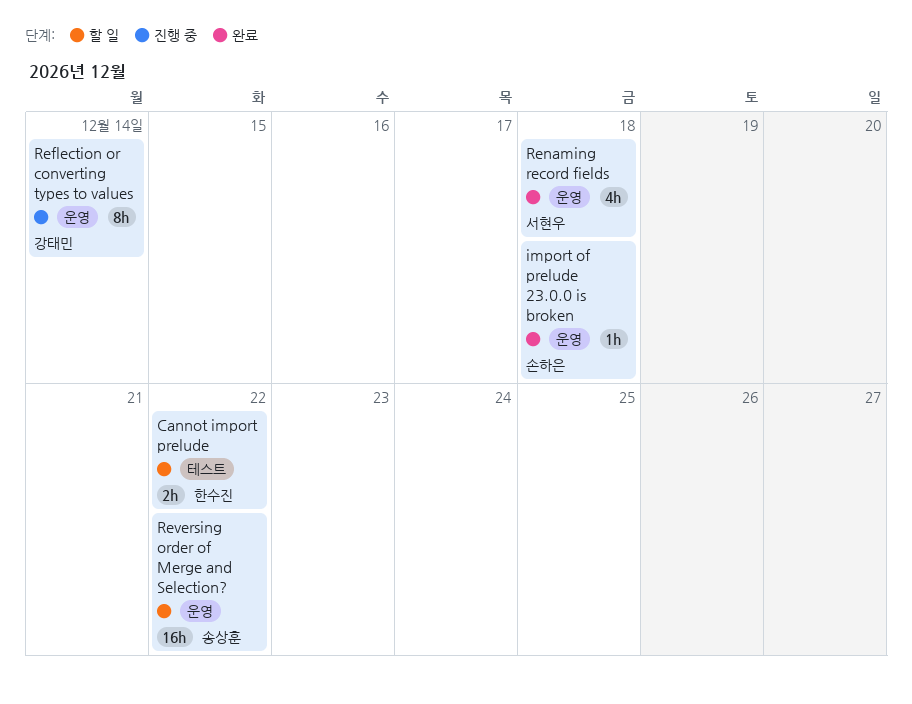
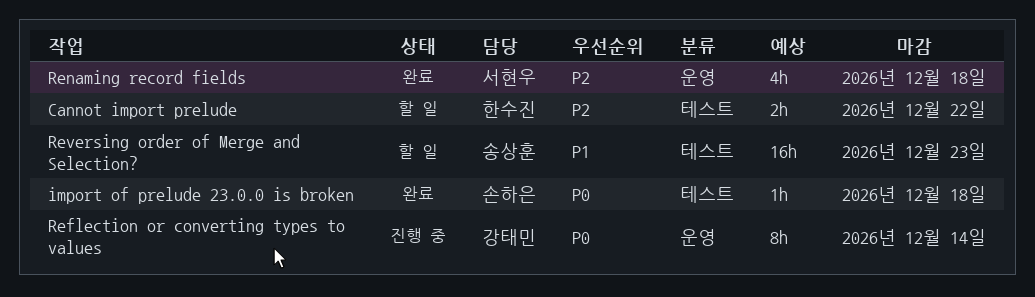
import of prelude 23.0.0 is broken, label: 운영 -> 테스트
Reversing order of Merge and Selection?, label: 운영 -> 테스트
Reversing order of Merge and Selection?, due: Dec 22 -> Dec 23

